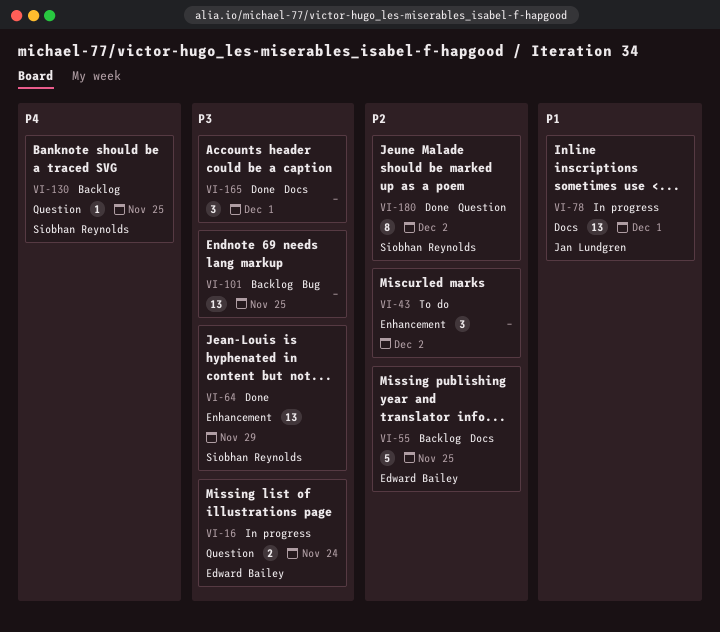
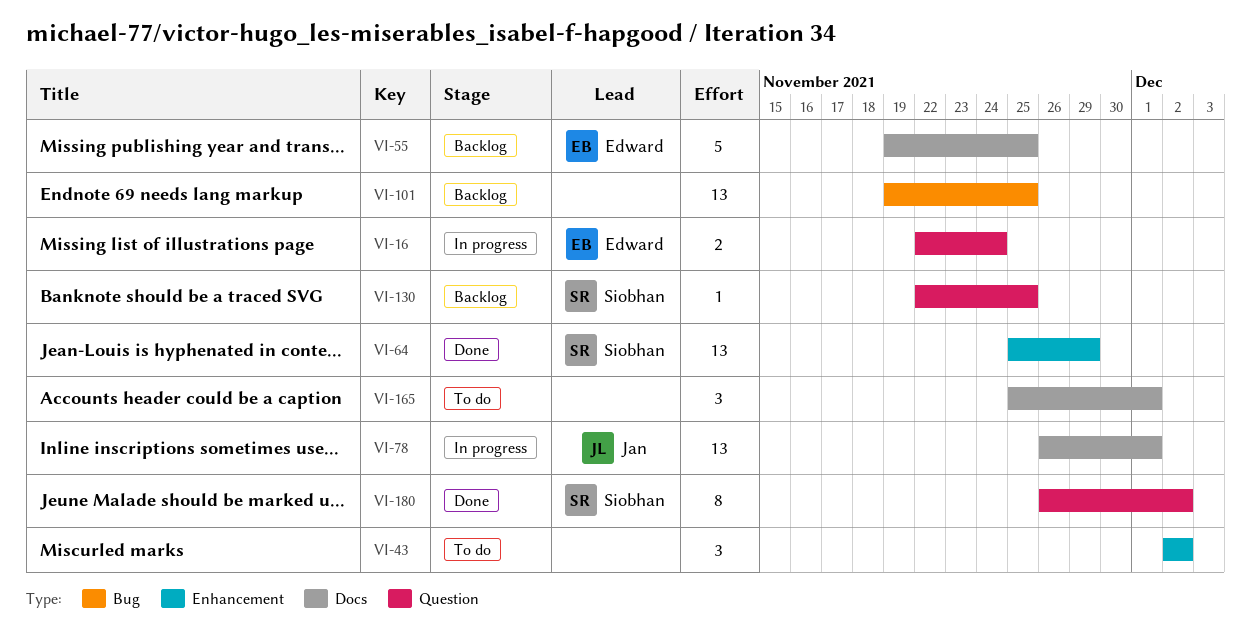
VI-165, status: Done -> To do

